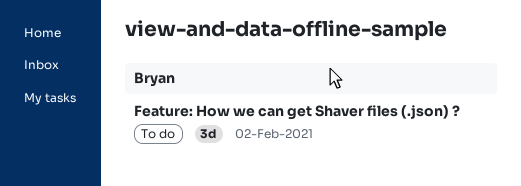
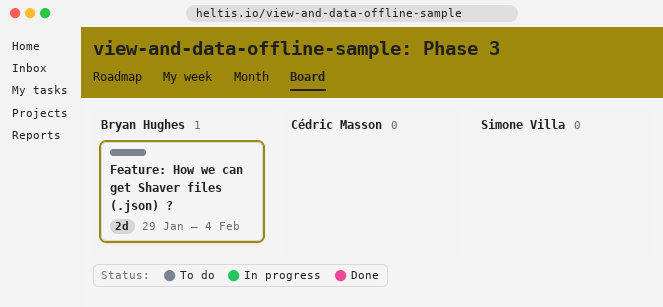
Feature: How we can get Shaver files (.json) ?, estimate: 3d -> 2d
Feature: How we can get Shaver files (.json) ?, due: Feb 2 -> Feb 4

